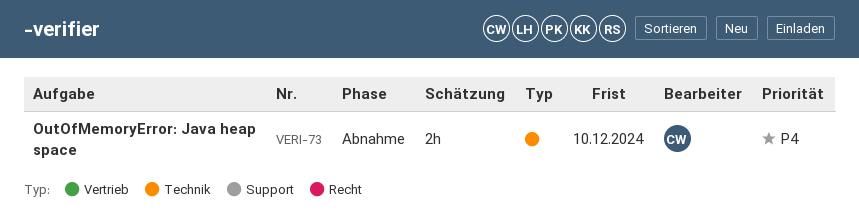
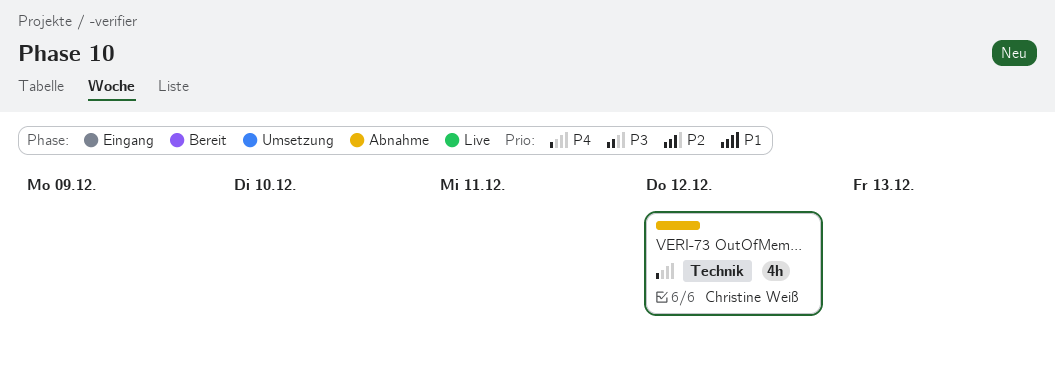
VERI-73, estimate: 2h -> 4h
VERI-73, due: Dec 10 -> Dec 12

